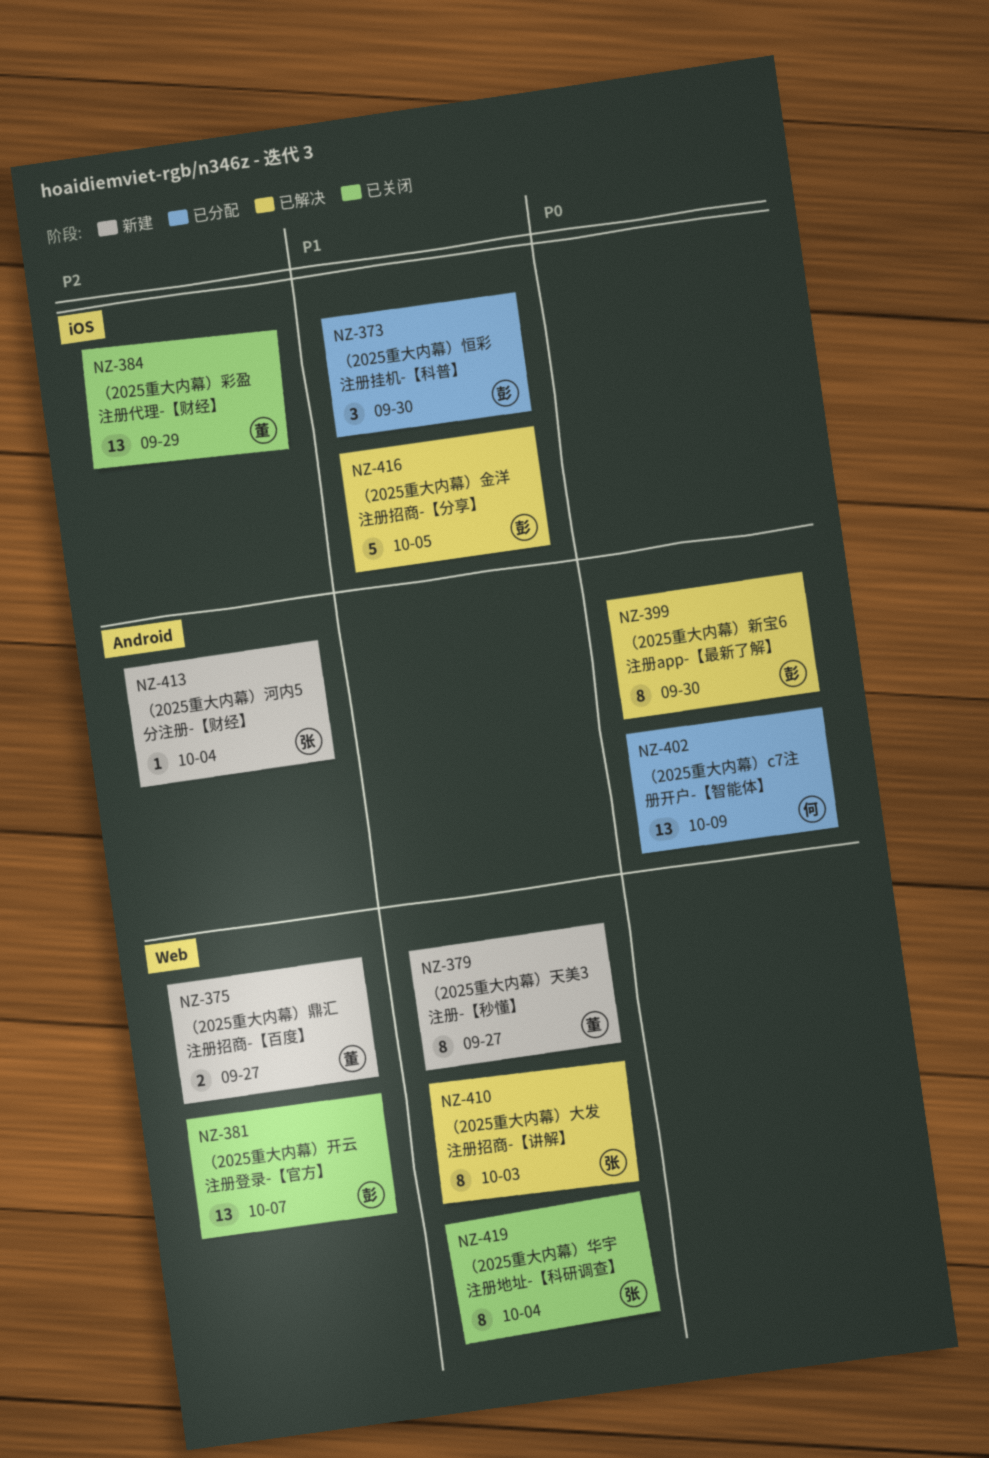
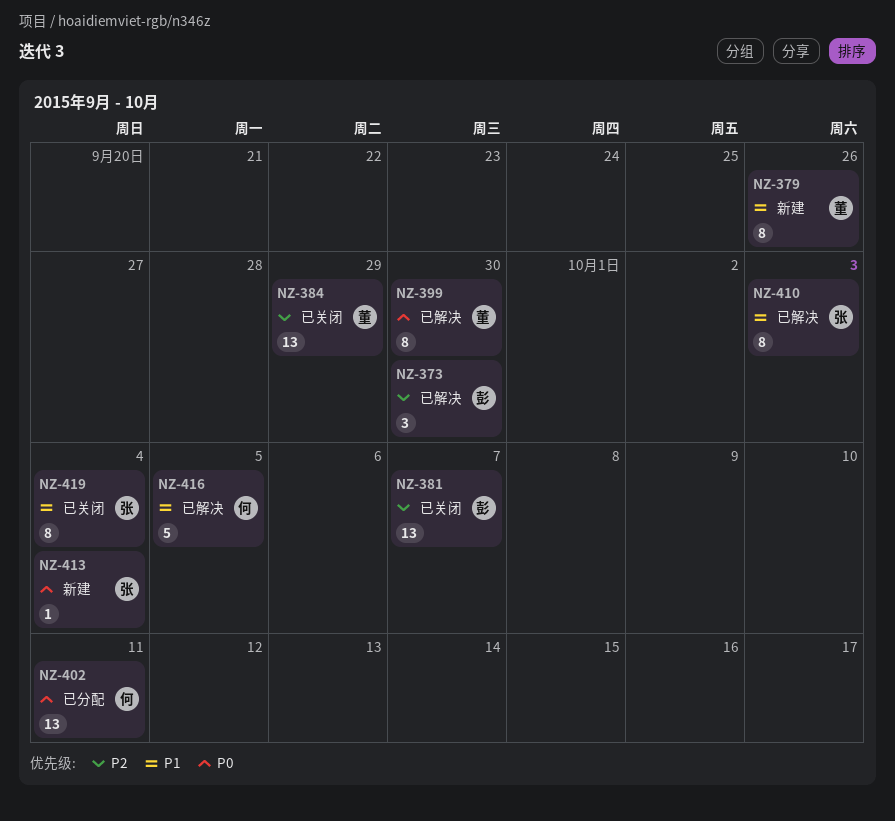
NZ-373, status: 已分配 -> 已解决
NZ-373, priority: P1 -> P2
NZ-375: present -> none
NZ-379, due: Sep 27 -> Sep 26
NZ-399, owner: 彭 -> 董
NZ-402, due: Oct 9 -> Oct 11
NZ-413, priority: P2 -> P0
NZ-416, owner: 彭 -> 何

